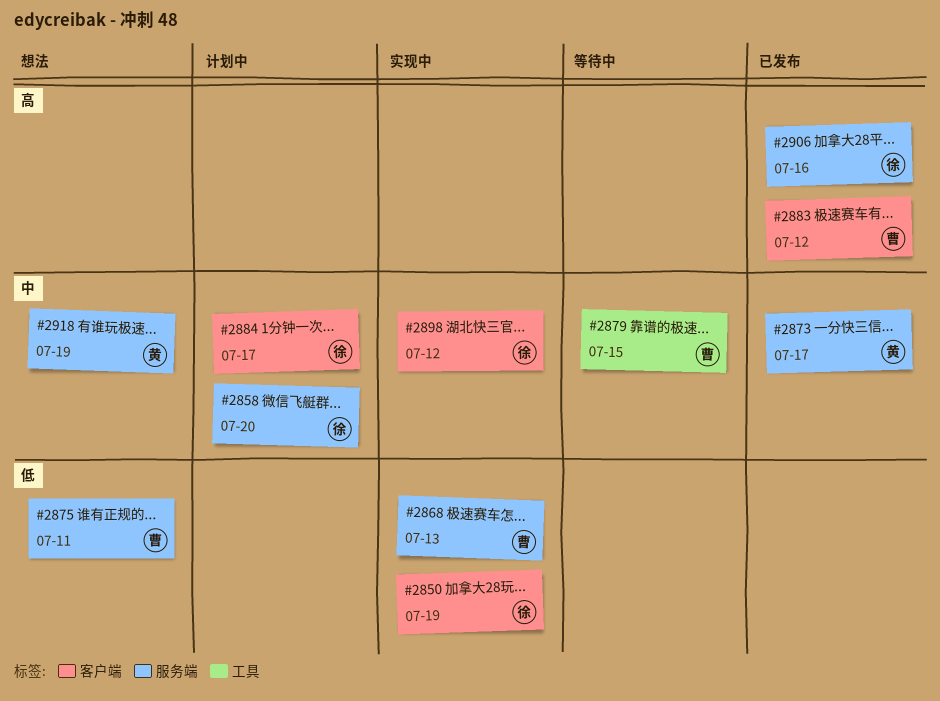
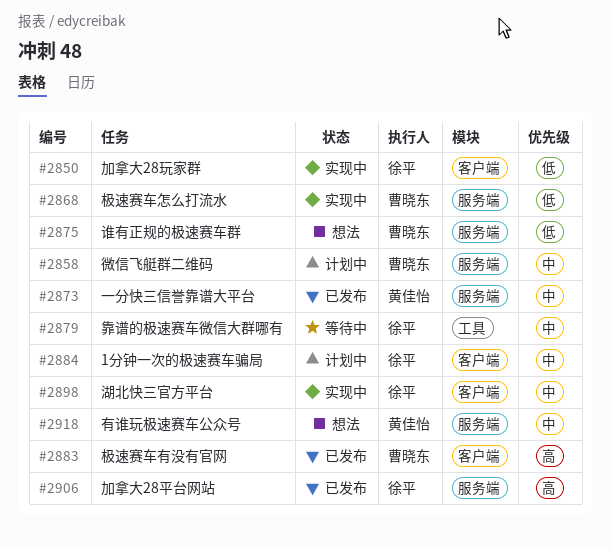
#2858, owner: 徐平 -> 曹晓东
#2879, owner: 曹晓东 -> 徐平

